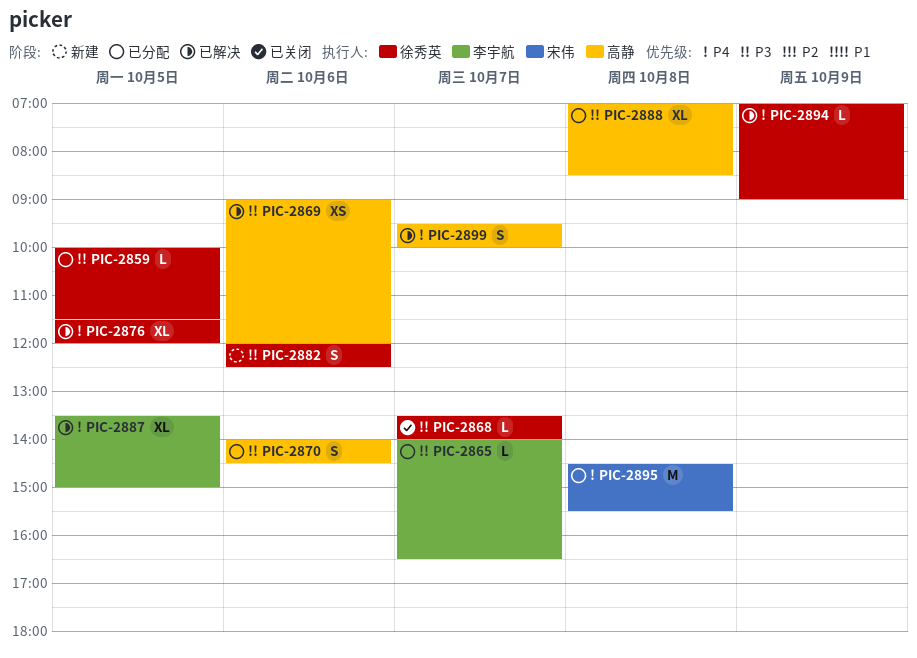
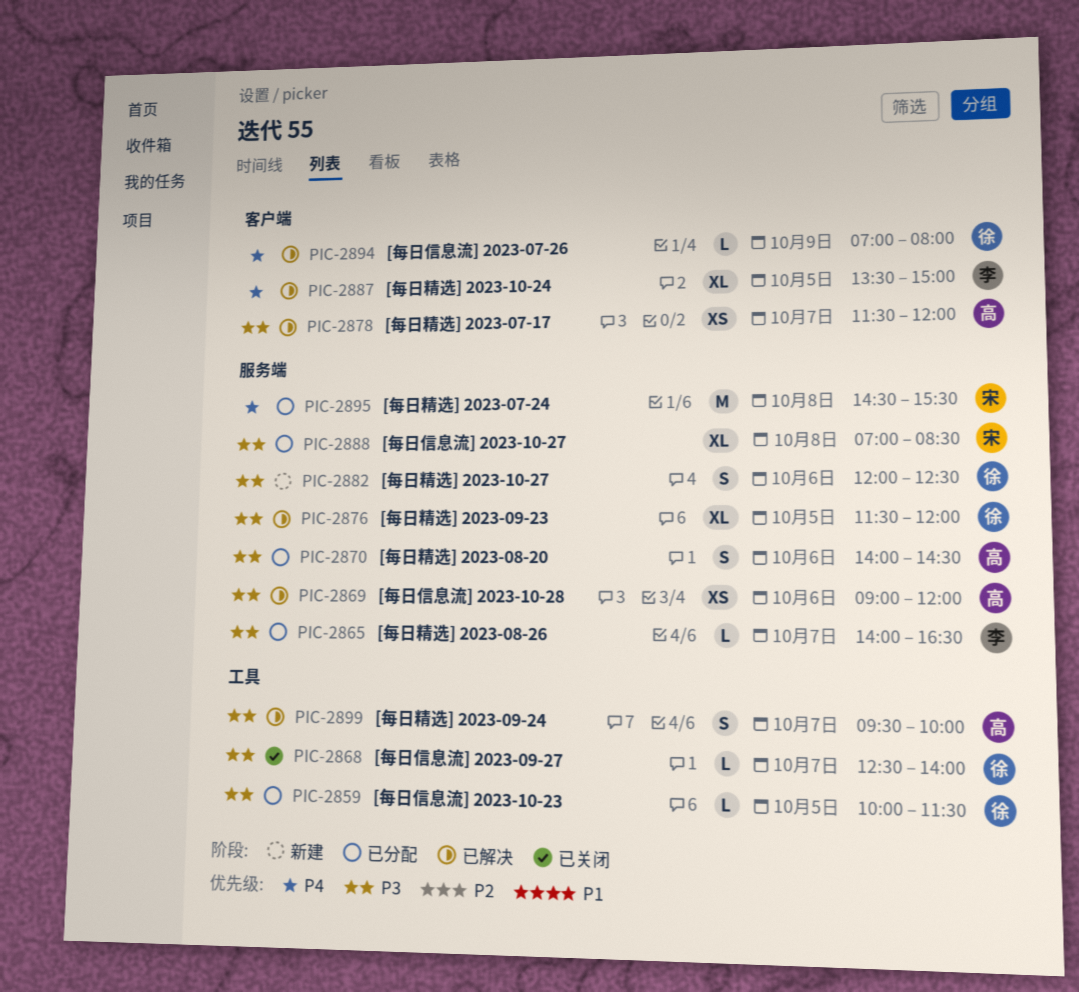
PIC-2868, begins: 13:30 -> 12:30
PIC-2876, priority: P4 -> P3
PIC-2878: none -> present
PIC-2888, owner: 高静 -> 宋伟
PIC-2894, ends: 09:00 -> 08:00
PIC-2899, priority: P4 -> P3

